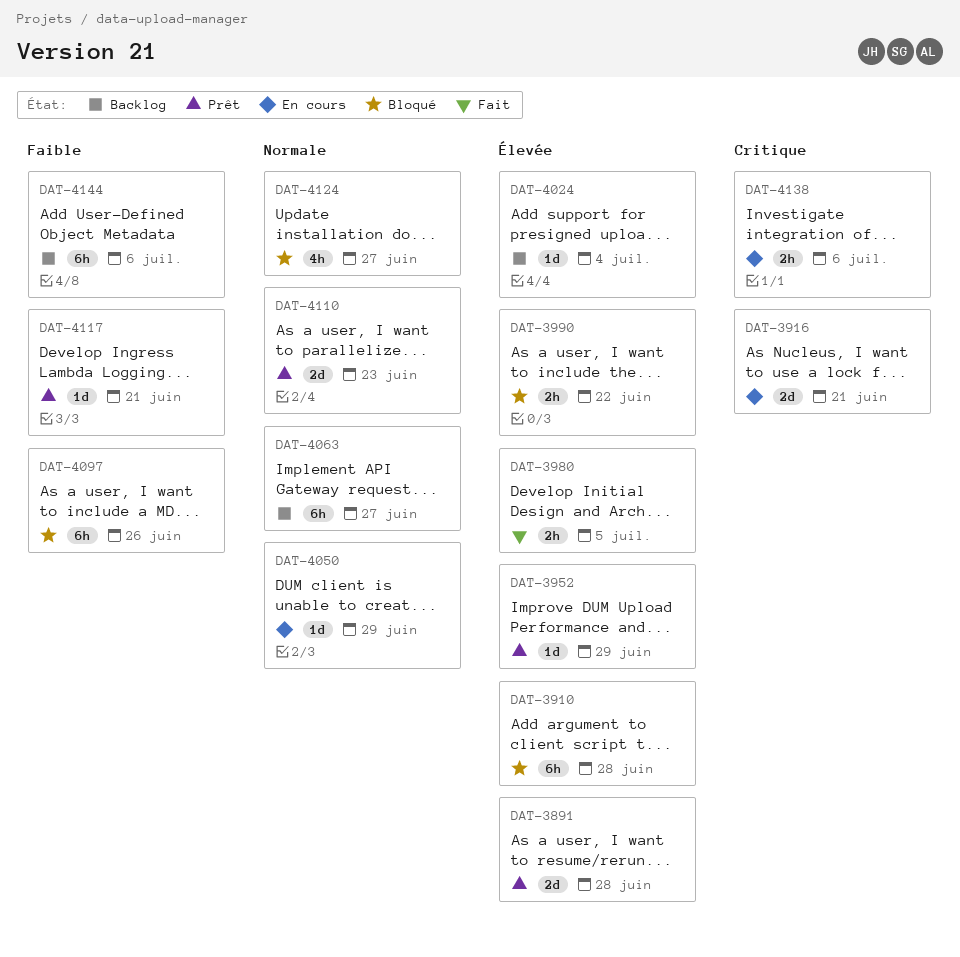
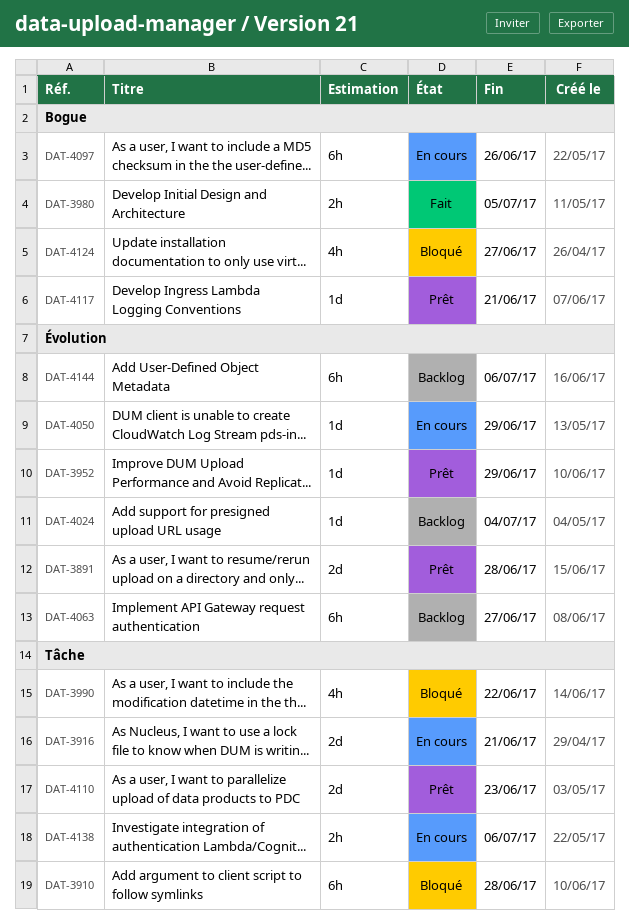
DAT-3990, estimate: 2h -> 4h
DAT-4097, status: Bloqué -> En cours

